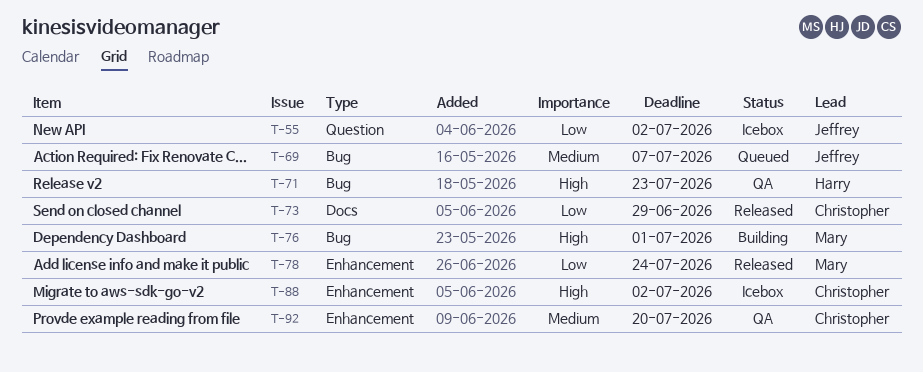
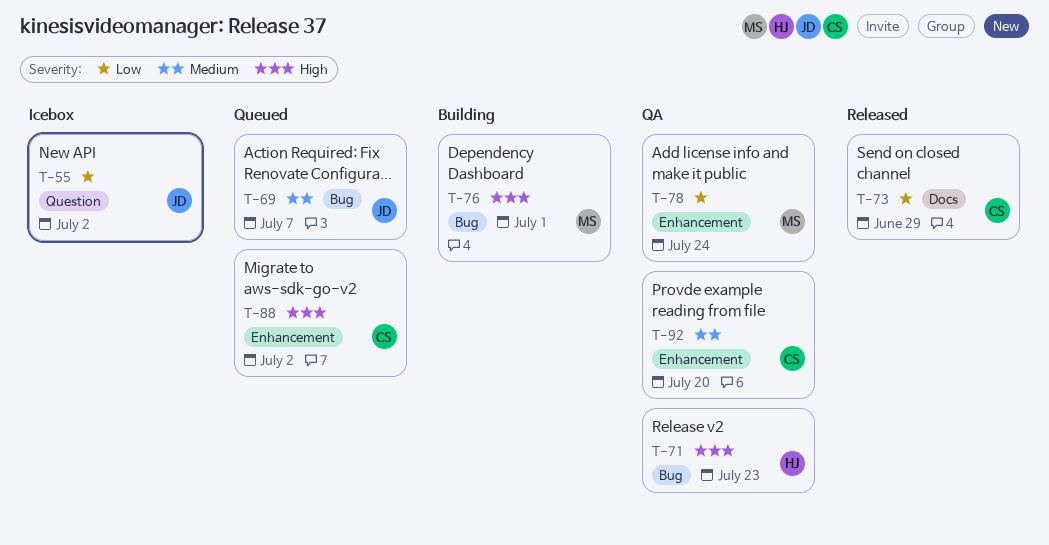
T-78, status: Released -> QA
T-88, status: Icebox -> Queued

